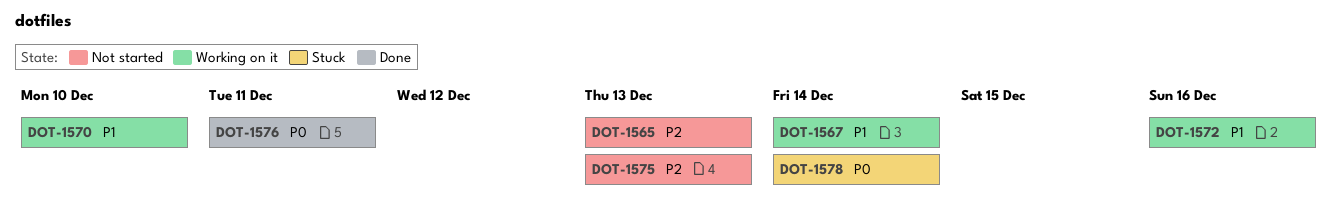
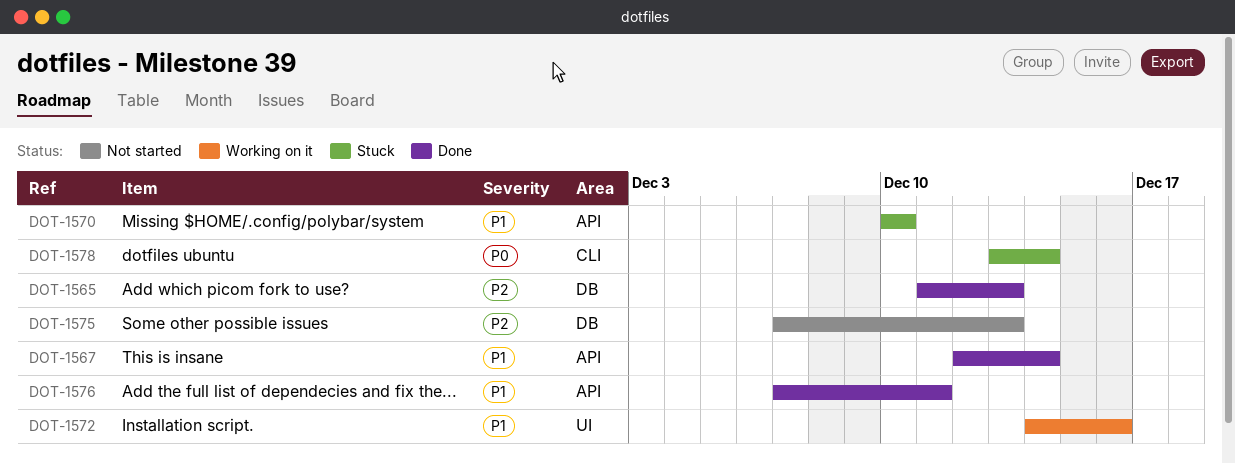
DOT-1565, status: Not started -> Done
DOT-1567, status: Working on it -> Done
DOT-1570, status: Working on it -> Stuck
DOT-1576, priority: P0 -> P1

